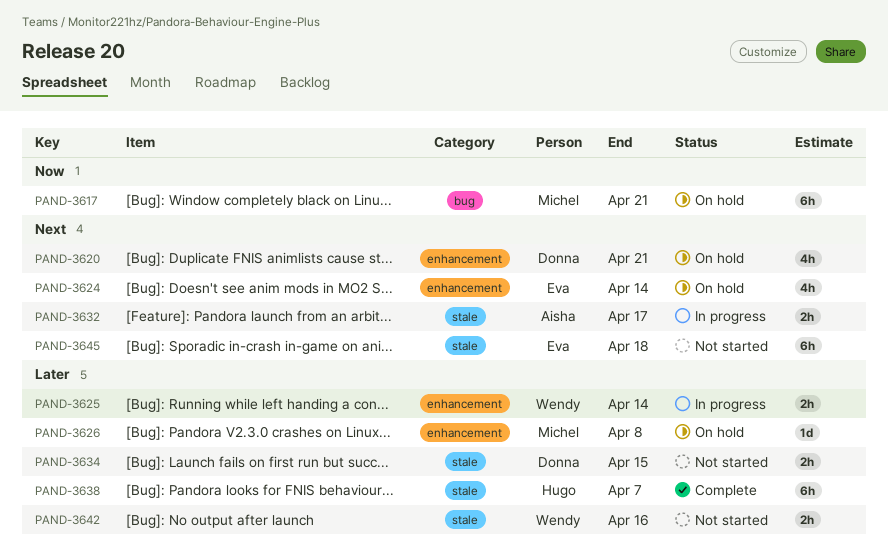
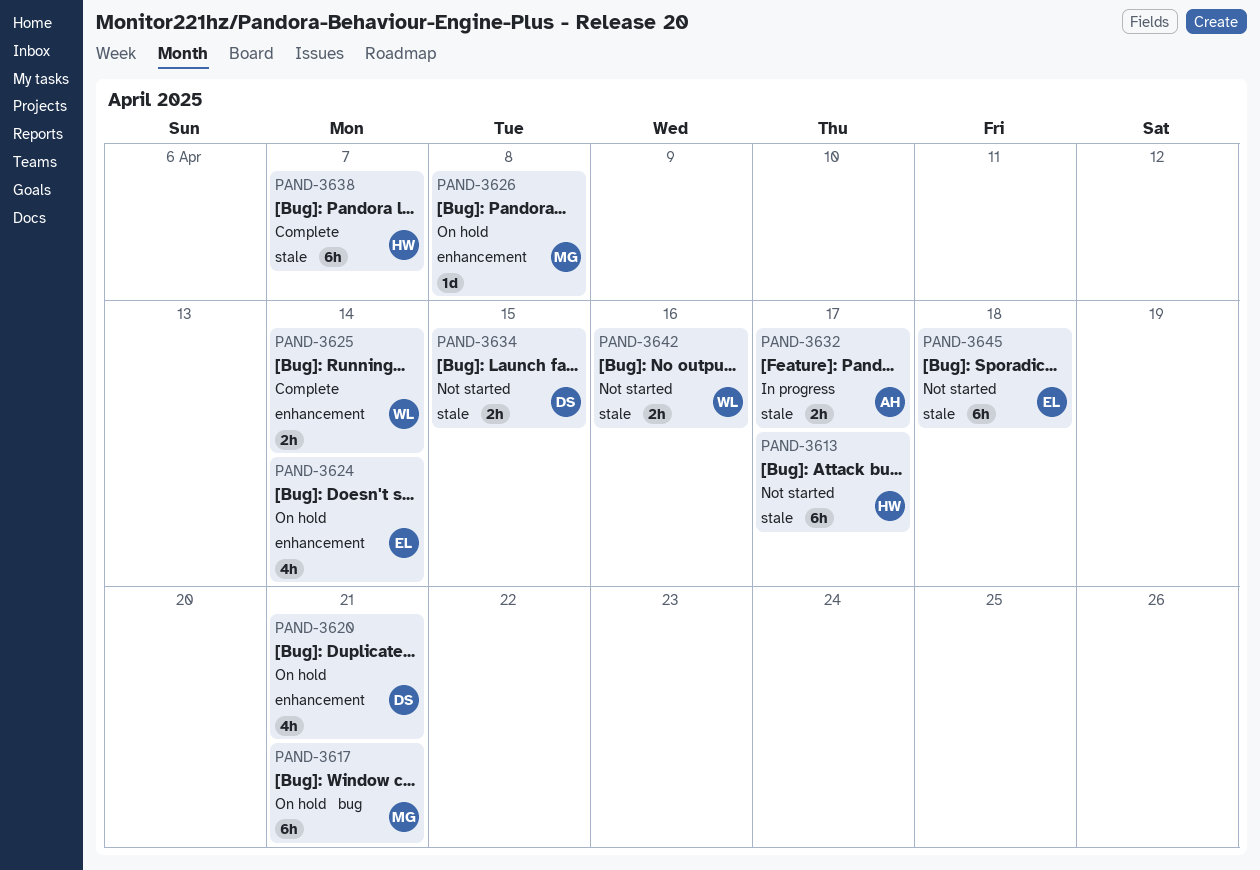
PAND-3613: none -> present
PAND-3625, status: In progress -> Complete

